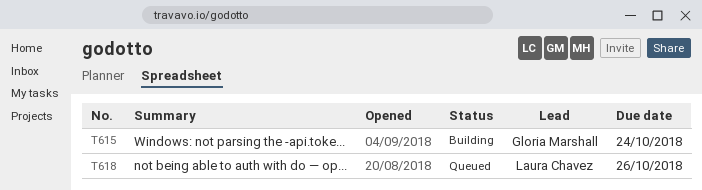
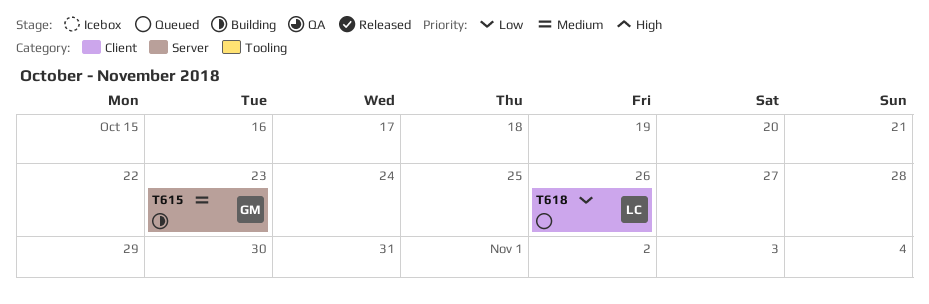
T615, due: Oct 24 -> Oct 23

